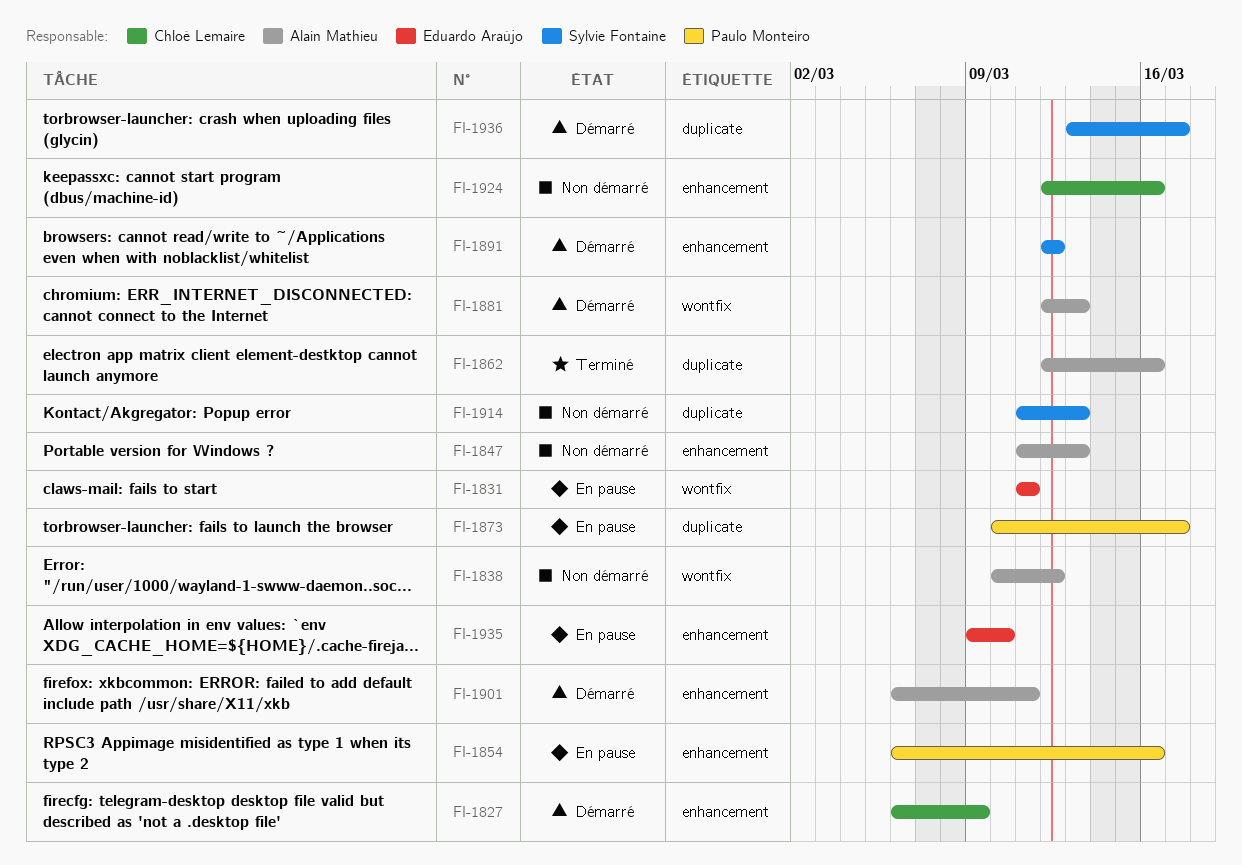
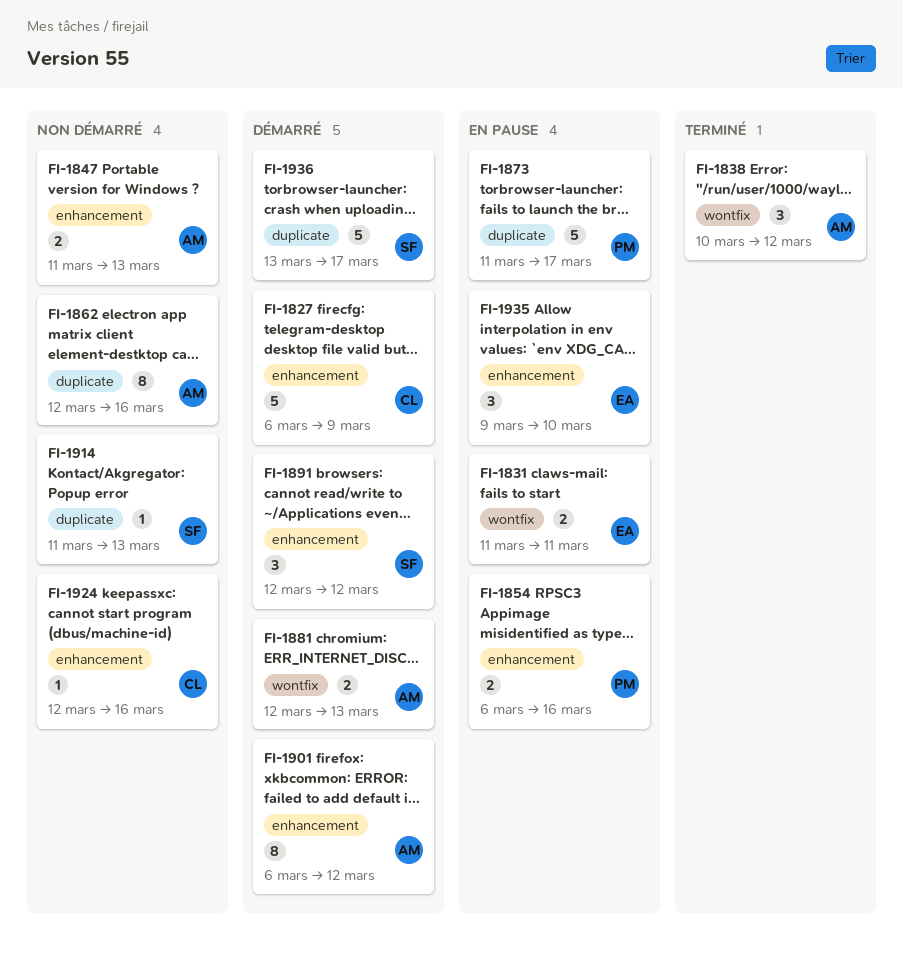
FI-1838, status: Non démarré -> Terminé
FI-1862, status: Terminé -> Non démarré
FI-1873, start: Mar 10 -> Mar 11
FI-1901, due: Mar 11 -> Mar 12

